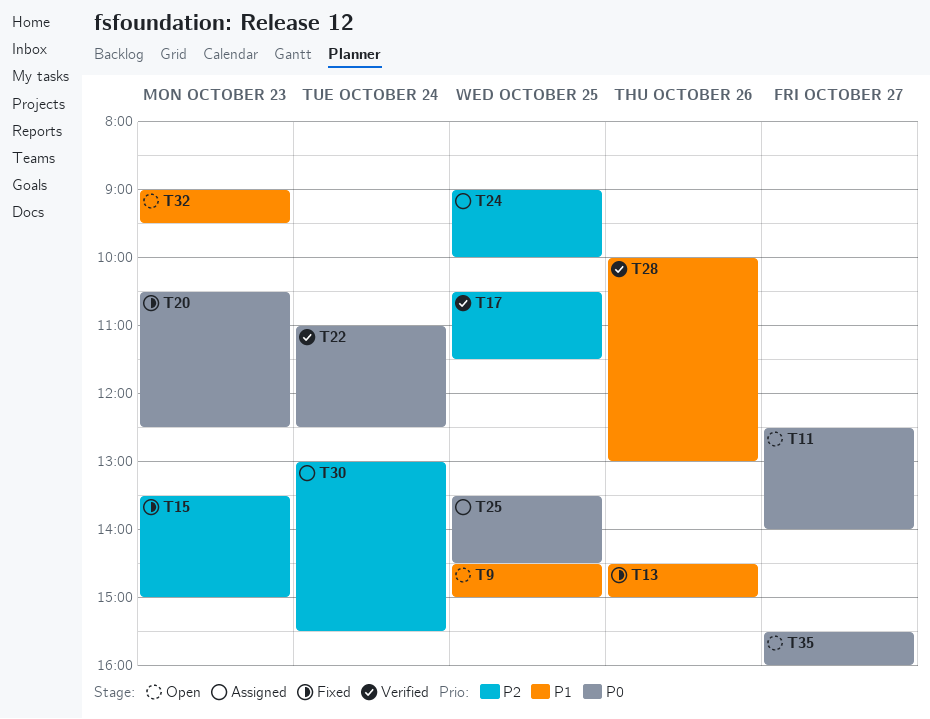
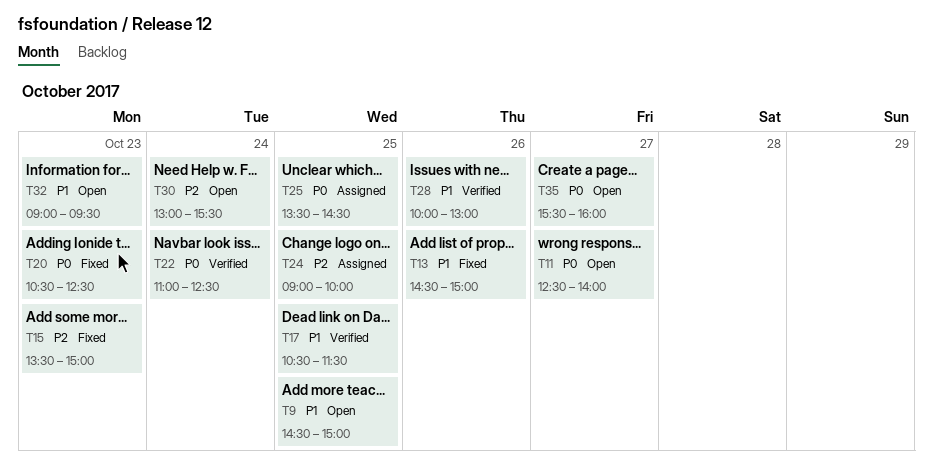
T17, priority: P2 -> P1
T30, status: Assigned -> Open

